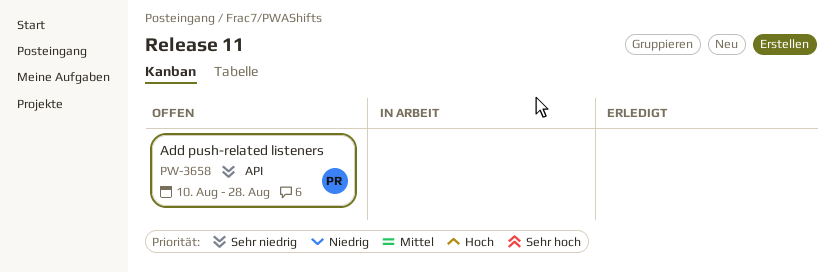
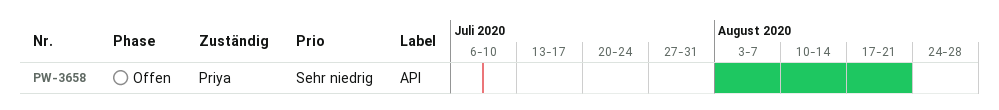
PW-3658, start: Aug 10 -> Aug 3
PW-3658, due: Aug 28 -> Aug 21

